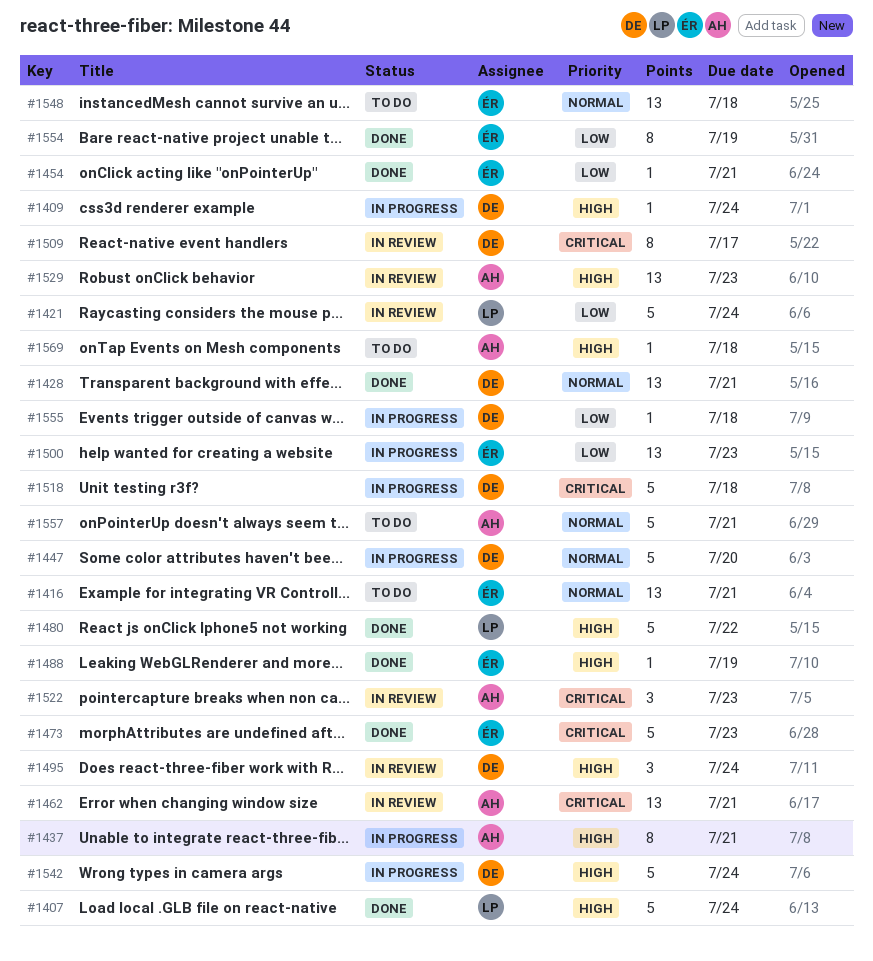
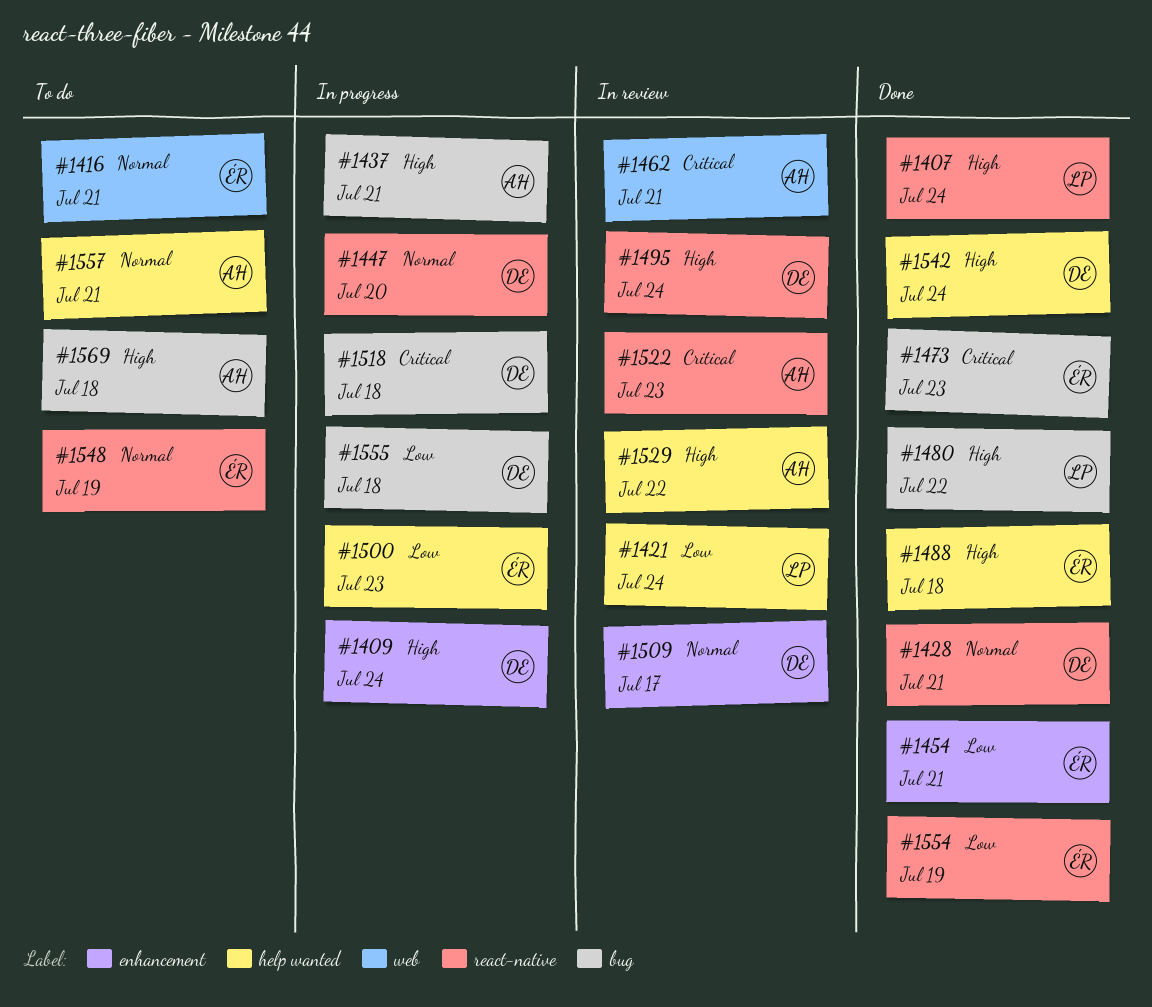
#1488, due: Jul 19 -> Jul 18
#1509, priority: Critical -> Normal
#1529, due: Jul 23 -> Jul 22
#1542, status: In progress -> Done
#1548, due: Jul 18 -> Jul 19

